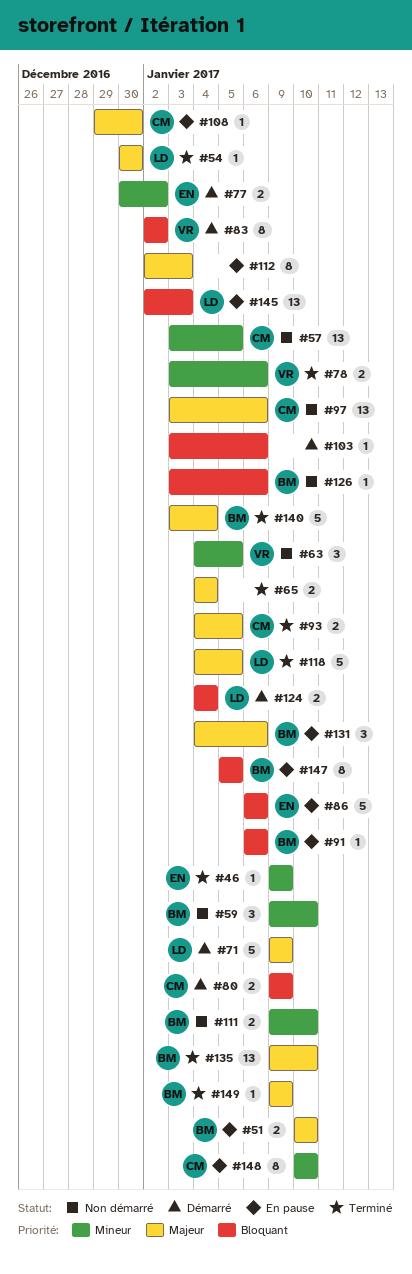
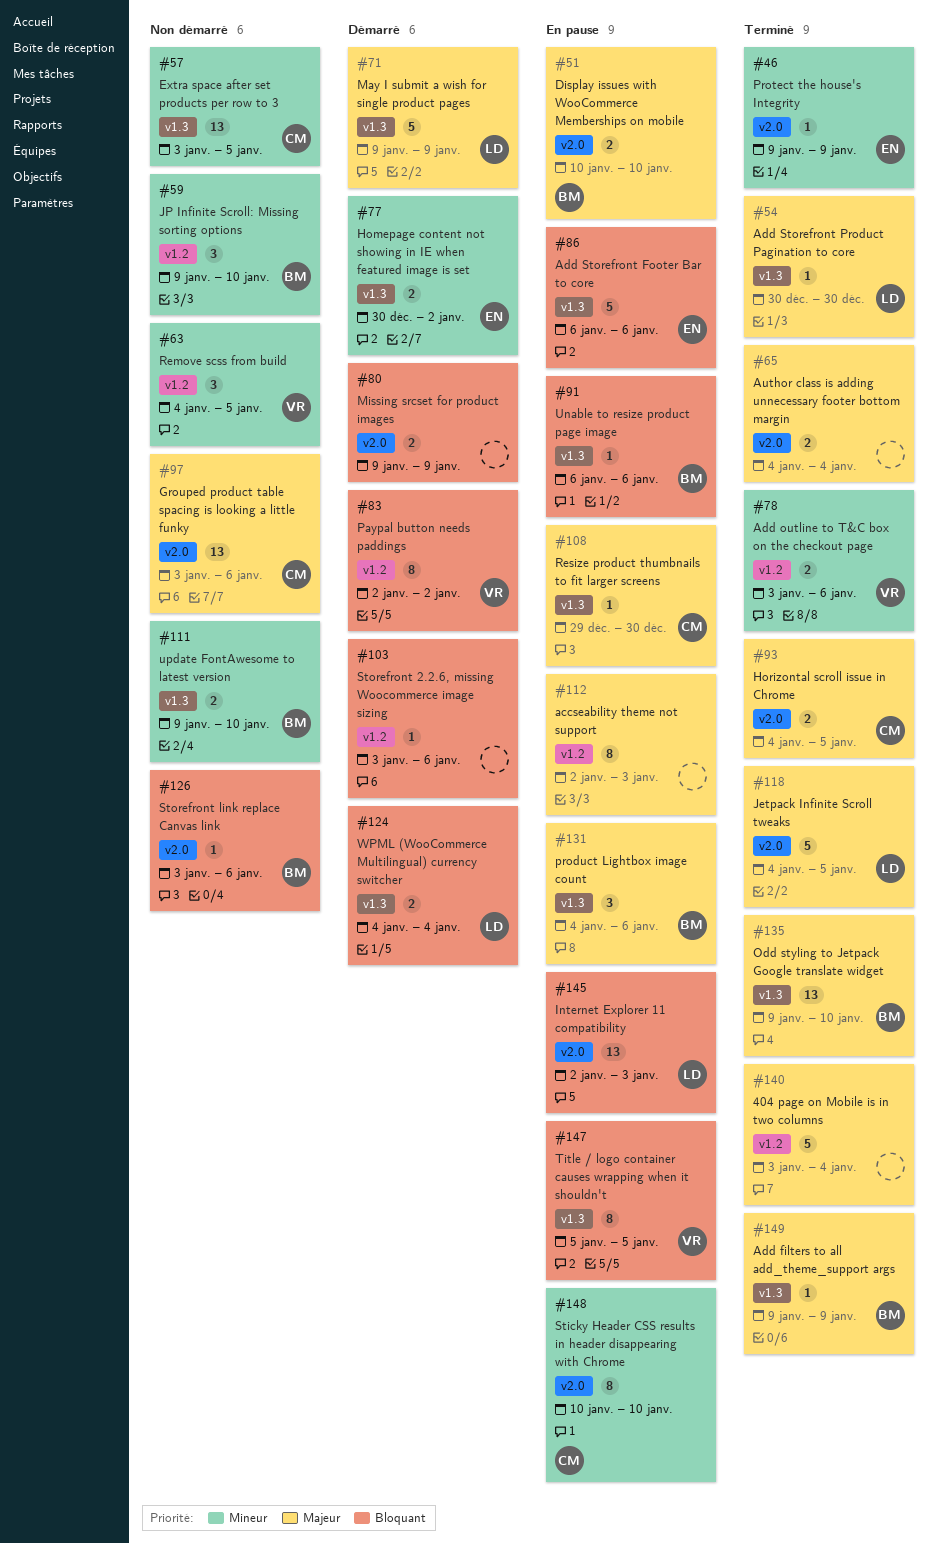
#80, owner: CM -> none
#140, owner: BM -> none
#147, owner: BM -> VR

